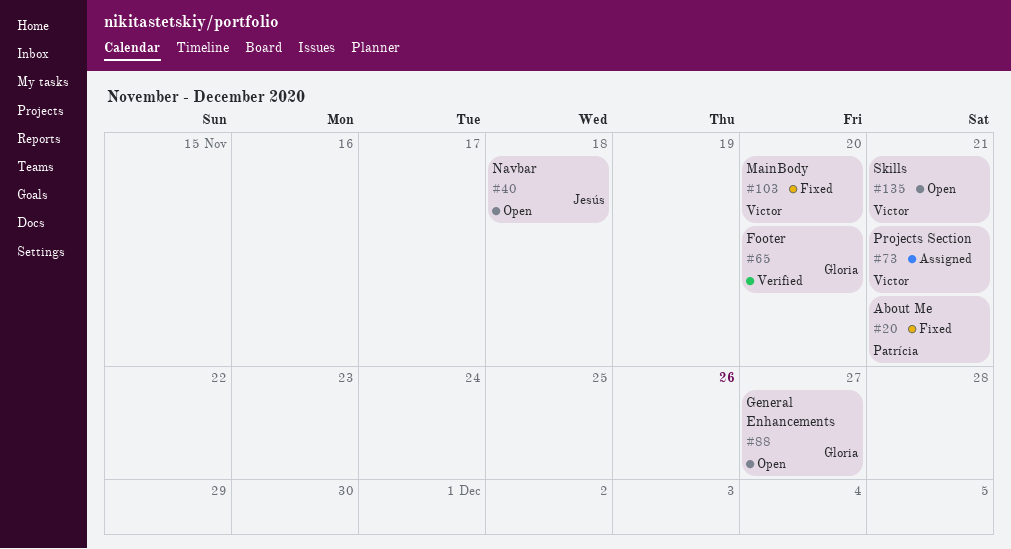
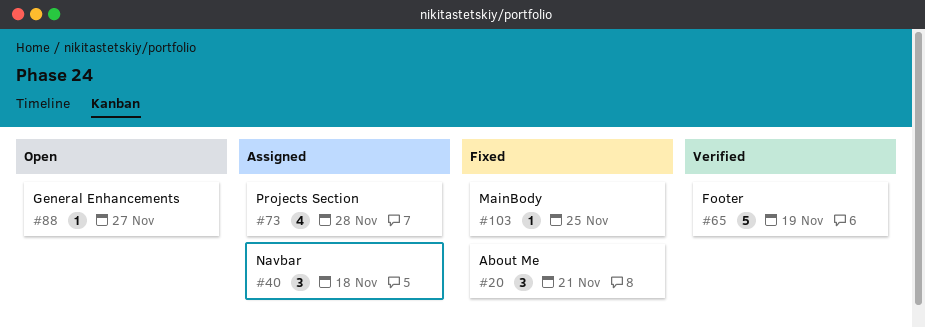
#40, status: Open -> Assigned
#65, due: Nov 20 -> Nov 19
#73, due: Nov 21 -> Nov 28
#103, due: Nov 20 -> Nov 25
#135: present -> none

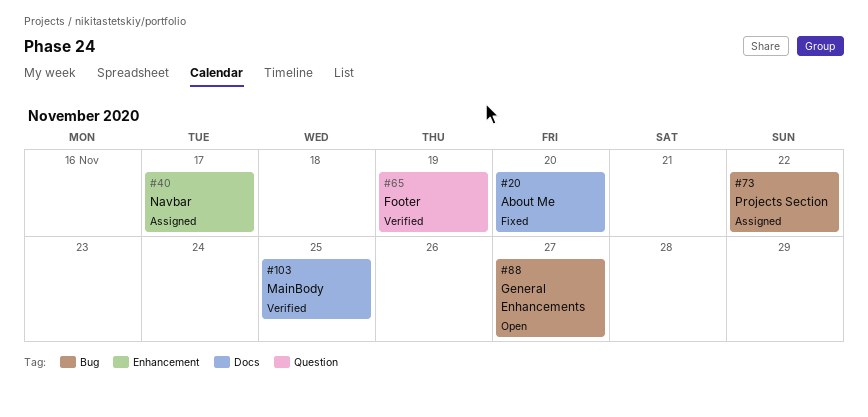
#20, due: Nov 21 -> Nov 20
#40, due: Nov 18 -> Nov 17
#73, due: Nov 28 -> Nov 22
#103, status: Fixed -> Verified

